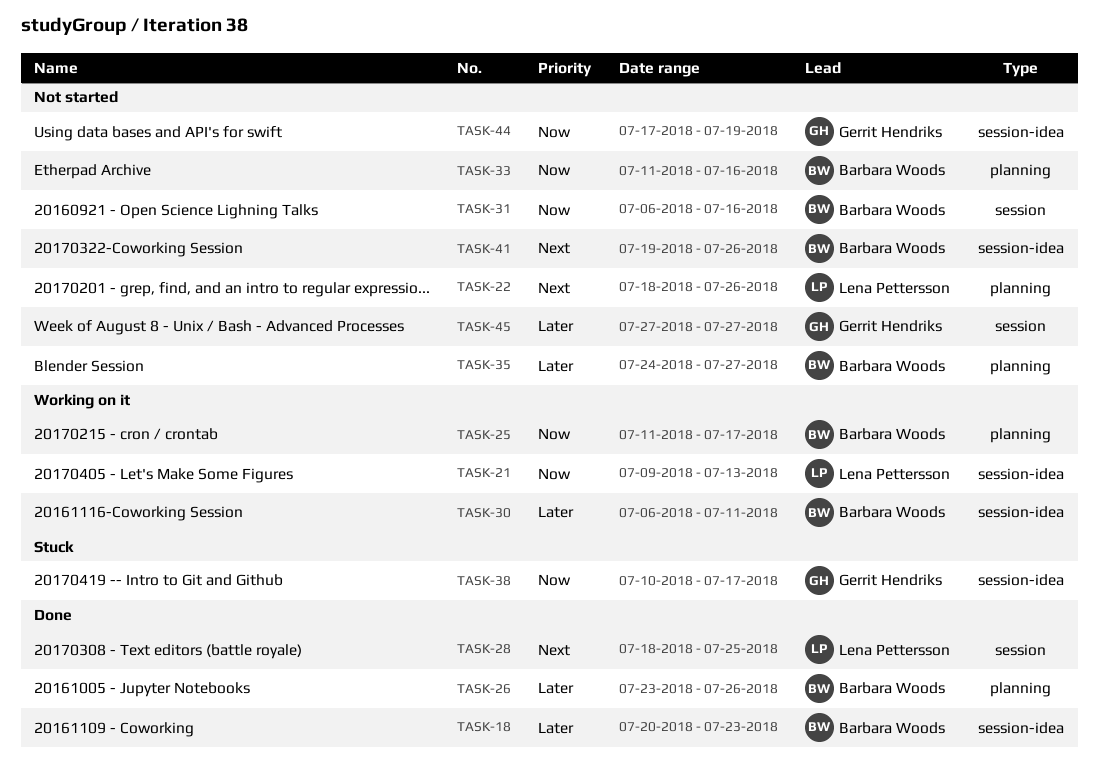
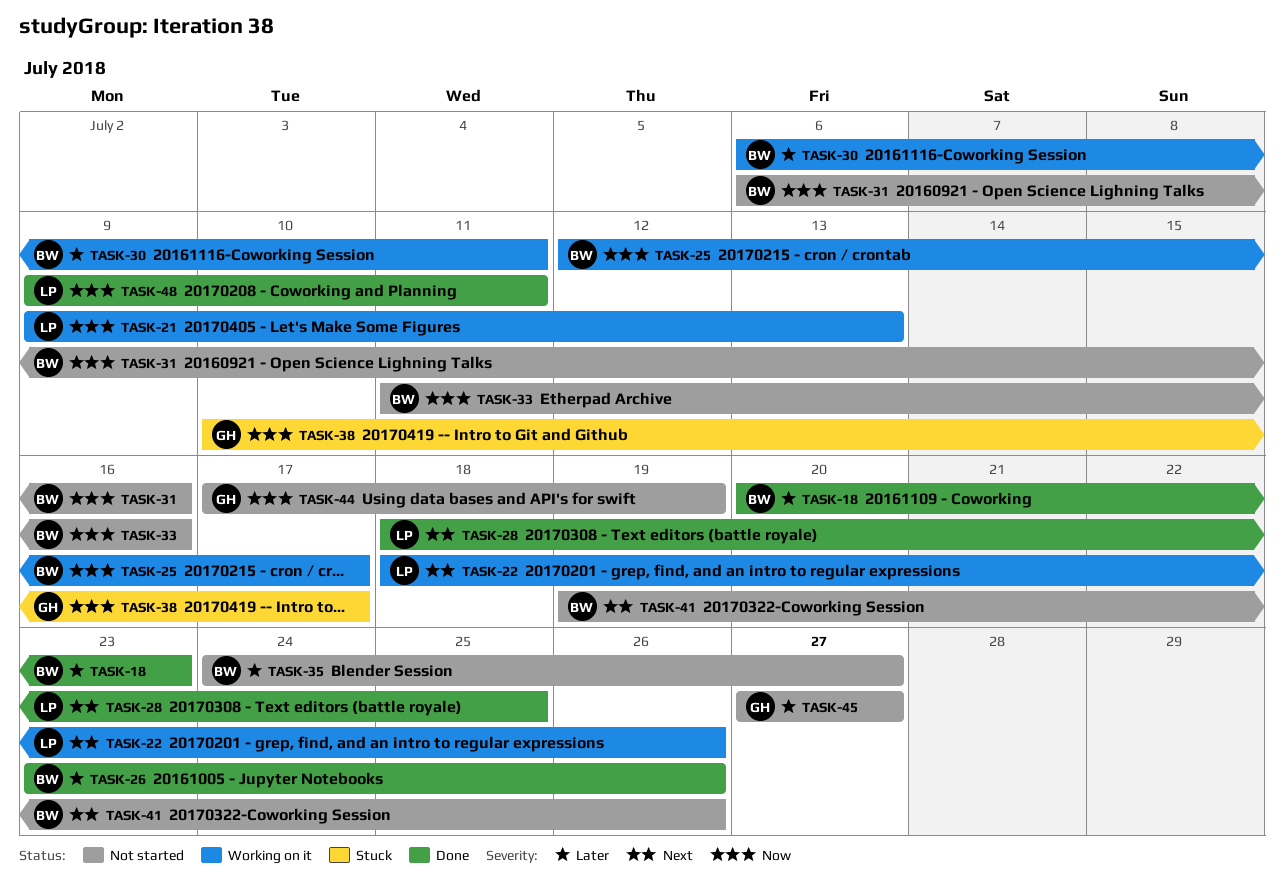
TASK-22, status: Not started -> Working on it
TASK-25, start: Jul 11 -> Jul 12
TASK-48: none -> present

